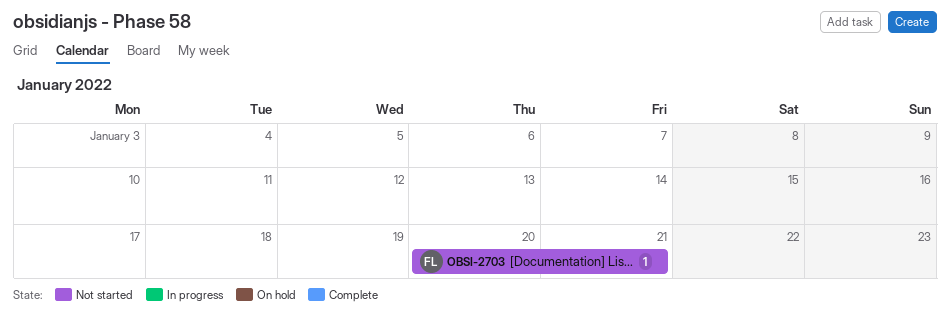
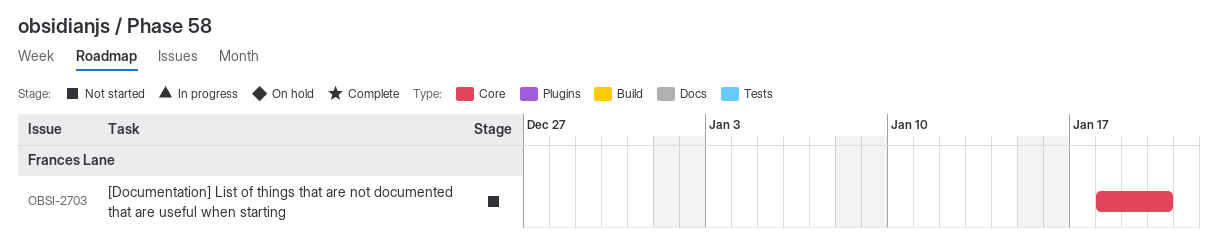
OBSI-2703, start: Jan 20 -> Jan 18
OBSI-2703, due: Jan 21 -> Jan 20

